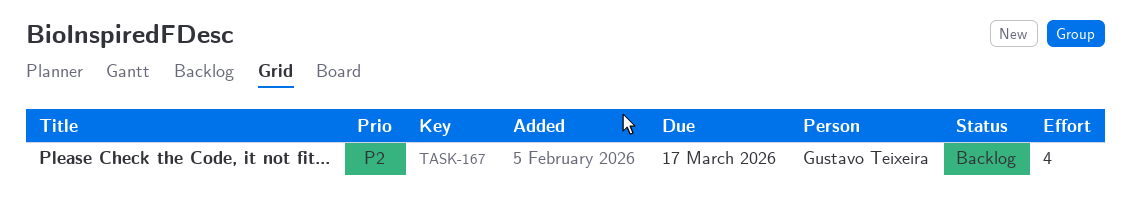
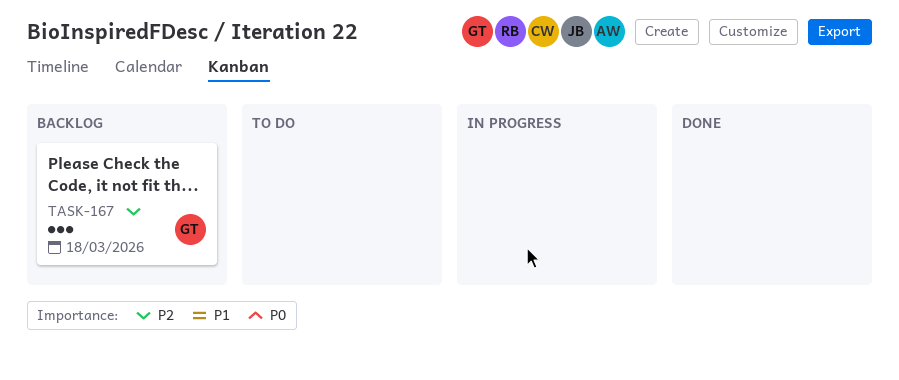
TASK-167, estimate: 4 -> 3
TASK-167, due: Mar 17 -> Mar 18

